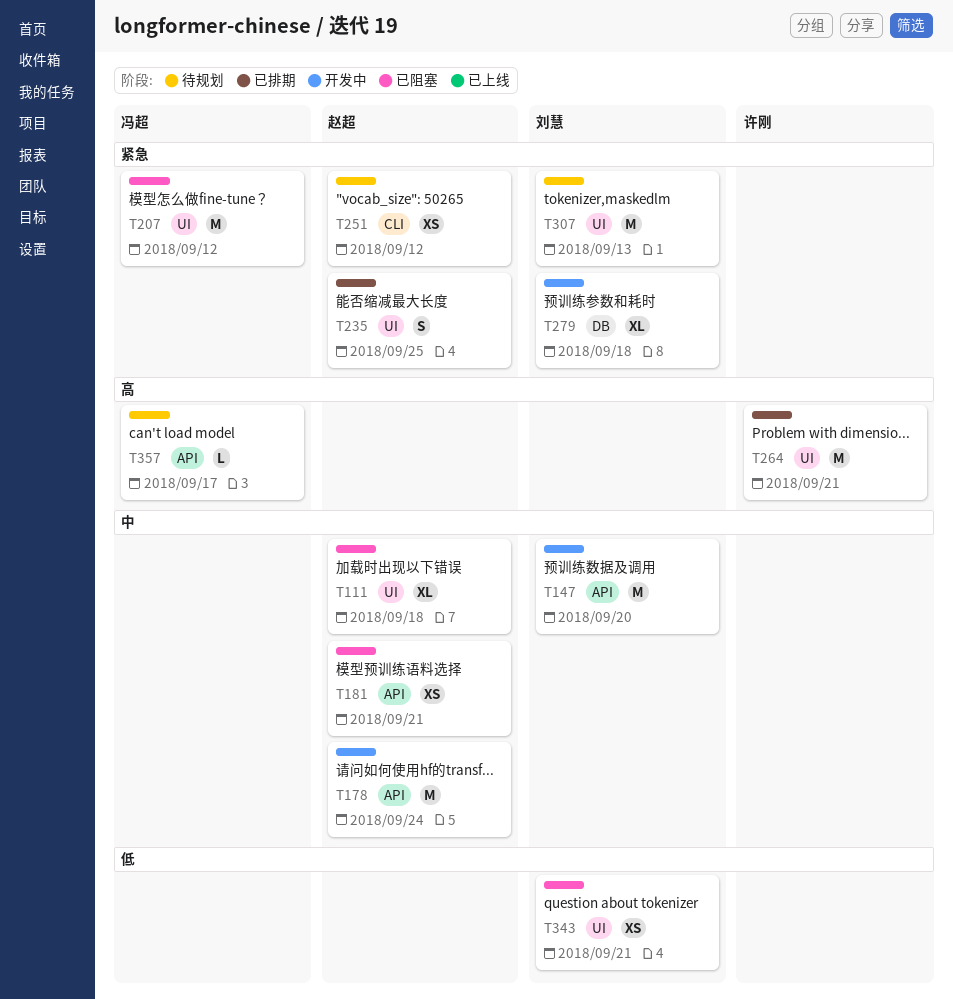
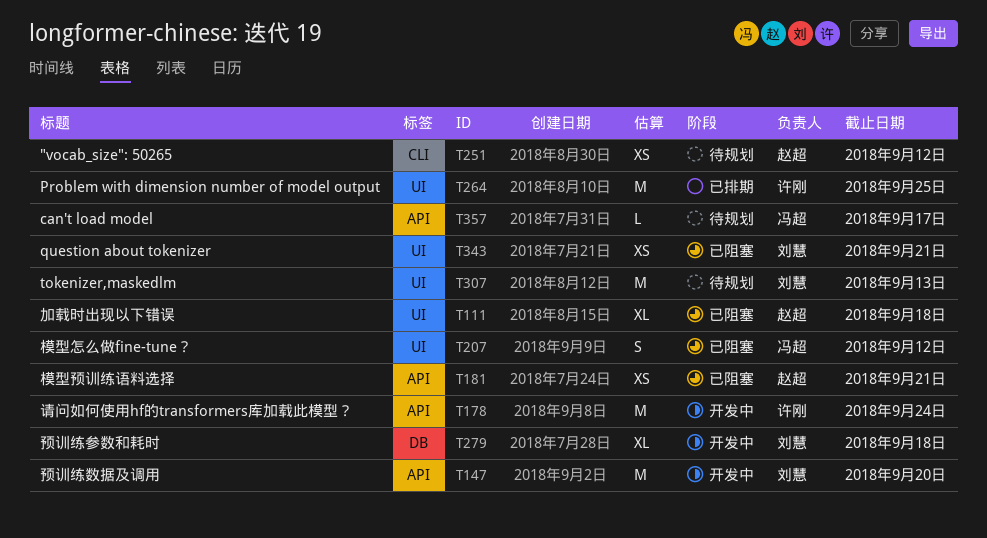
T178, owner: 赵超 -> 许刚
T207, estimate: M -> S
T235: present -> none
T264, due: Sep 21 -> Sep 25

